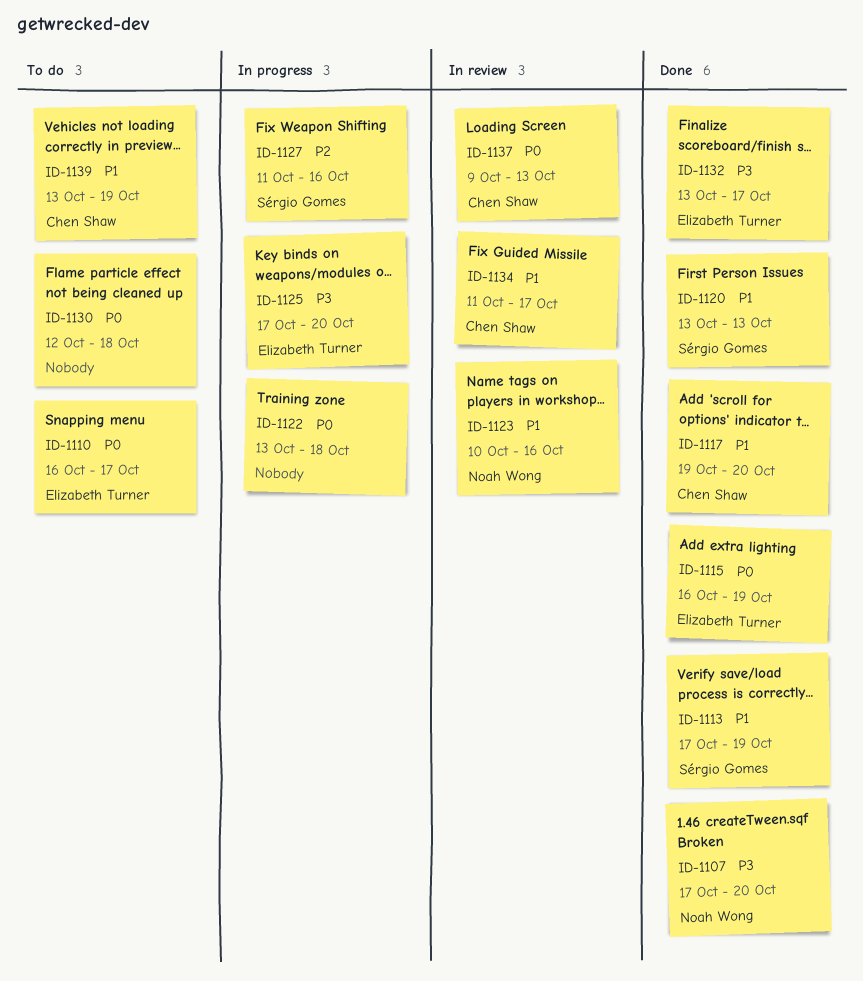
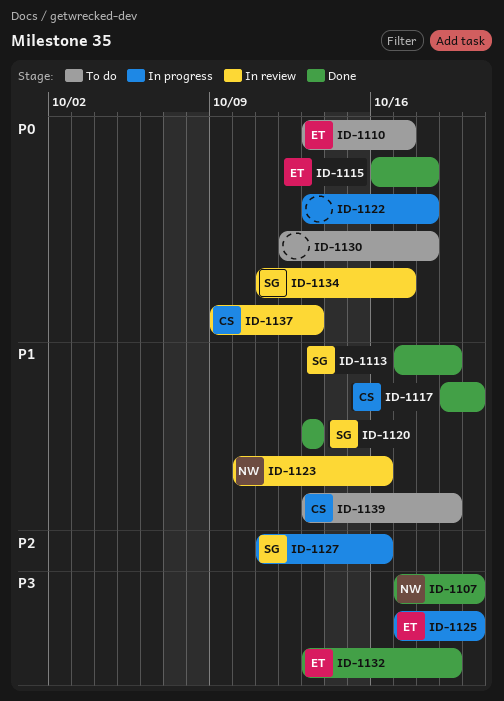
ID-1110, start: Oct 16 -> Oct 13
ID-1115, due: Oct 19 -> Oct 18
ID-1132, due: Oct 17 -> Oct 19
ID-1134, owner: Chen Shaw -> Sérgio Gomes
ID-1134, priority: P1 -> P0

